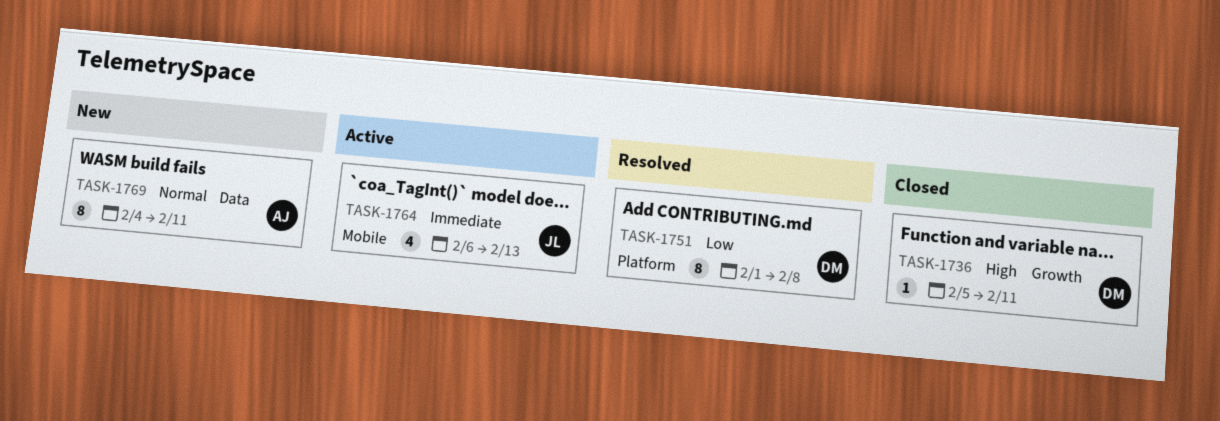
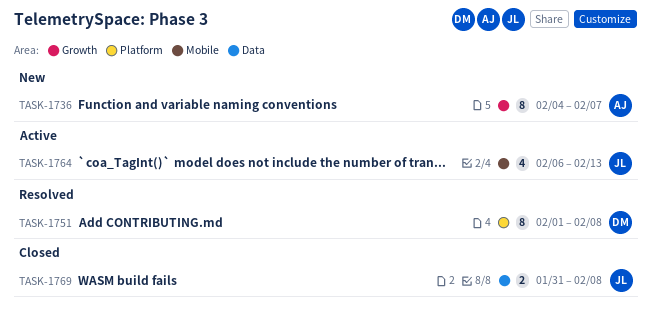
TASK-1736, status: Closed -> New
TASK-1736, owner: DM -> AJ
TASK-1736, estimate: 1 -> 8
TASK-1736, start: Feb 5 -> Feb 4
TASK-1736, due: Feb 11 -> Feb 7
TASK-1769, status: New -> Closed
TASK-1769, owner: AJ -> JL
TASK-1769, estimate: 8 -> 2
TASK-1769, start: Feb 4 -> Jan 31
TASK-1769, due: Feb 11 -> Feb 8

